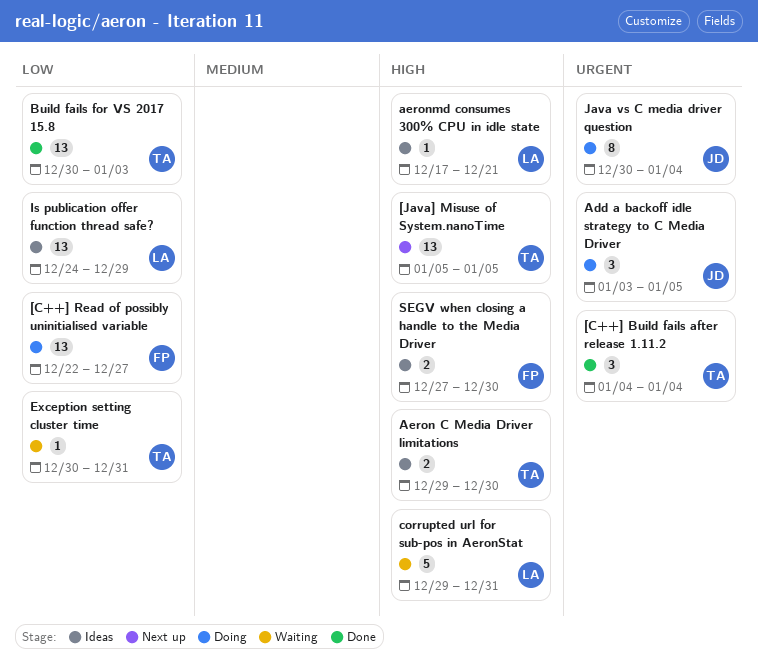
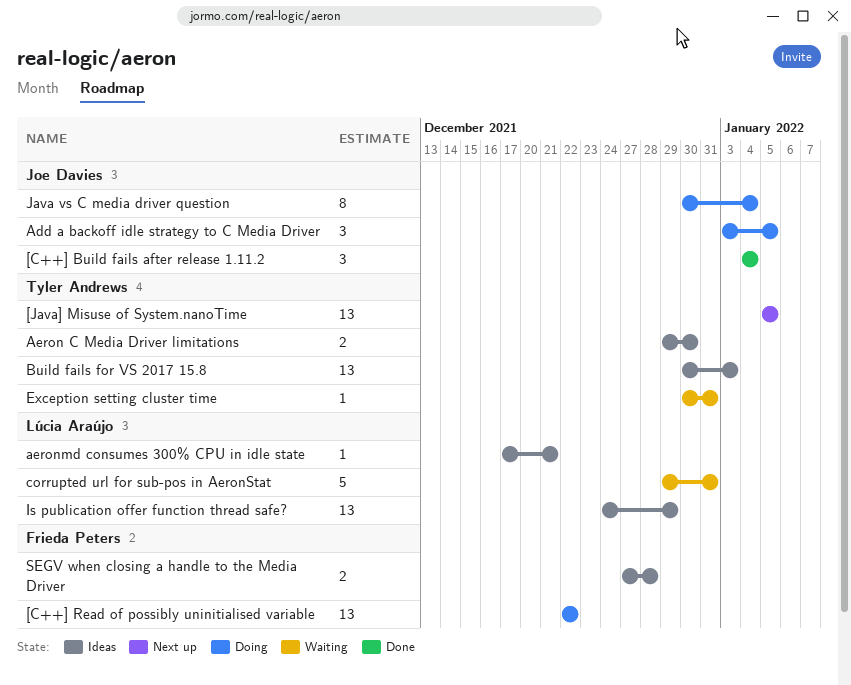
[C++] Build fails after release 1.11.2, owner: Tyler Andrews -> Joe Davies
[C++] Read of possibly uninitialised variable, due: Dec 27 -> Dec 22
Build fails for VS 2017 15.8, status: Done -> Ideas
SEGV when closing a handle to the Media Driver, due: Dec 30 -> Dec 28

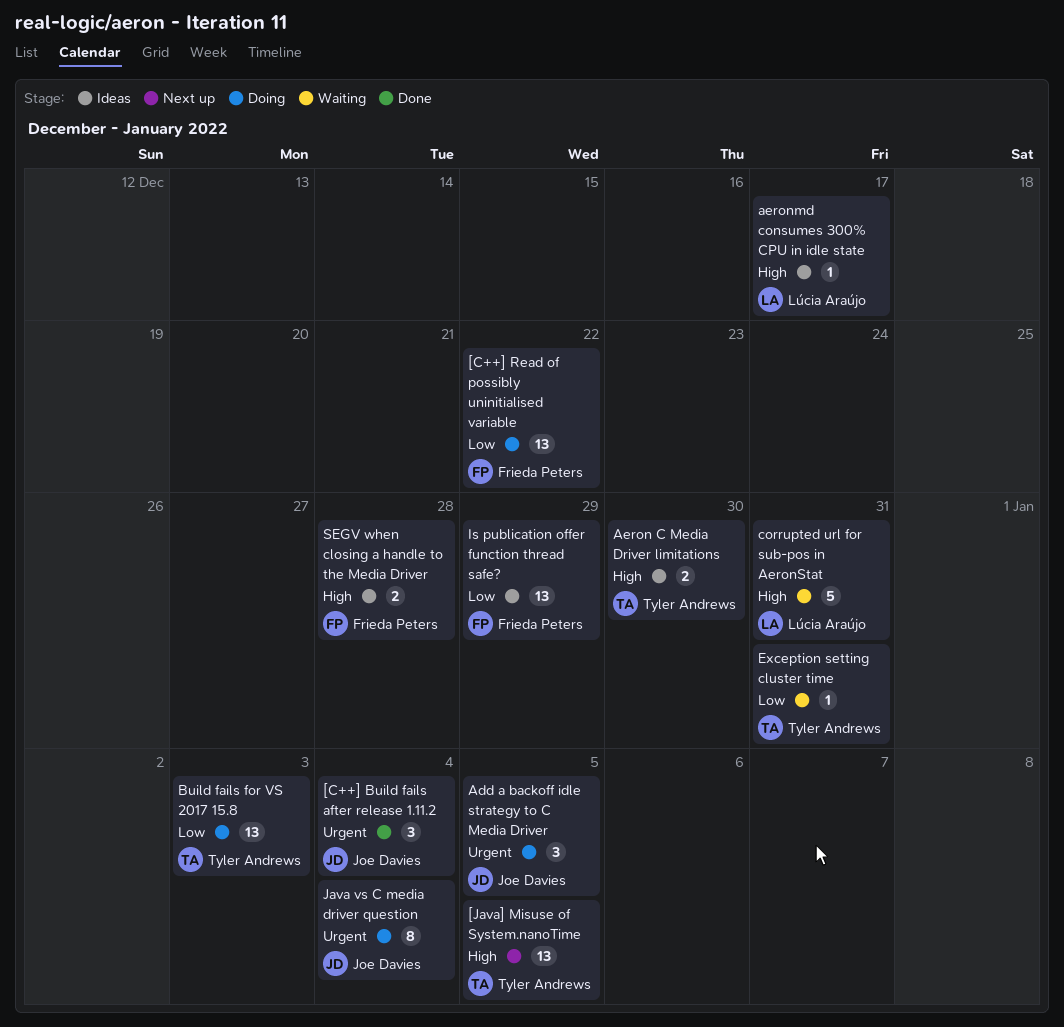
aeronmd consumes 300% CPU in idle state, due: Dec 21 -> Dec 17
Build fails for VS 2017 15.8, status: Ideas -> Doing
Is publication offer function thread safe?, owner: Lúcia Araújo -> Frieda Peters

